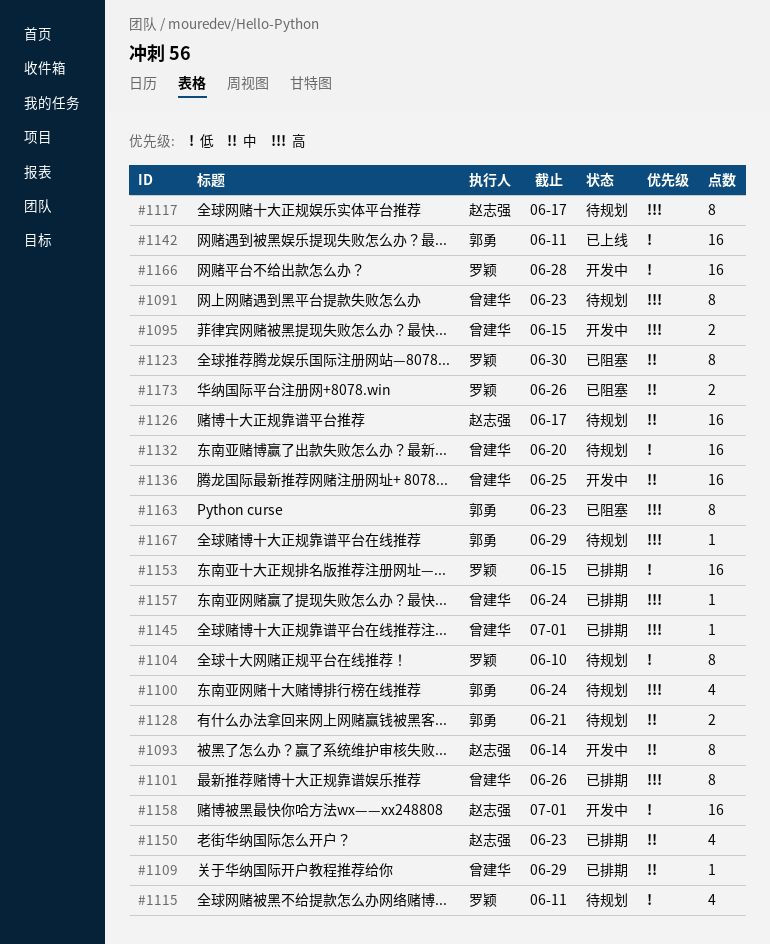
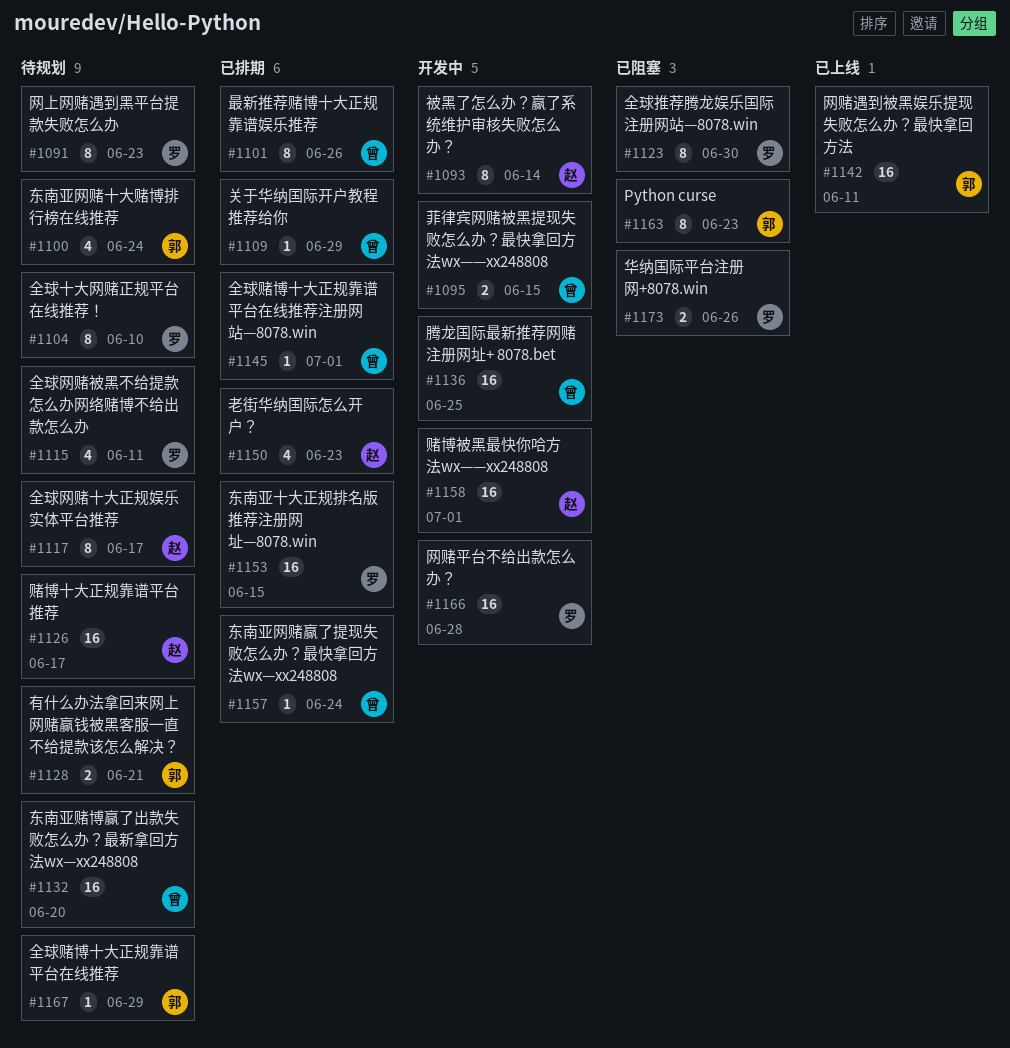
#1091, owner: 曾建华 -> 罗颖

